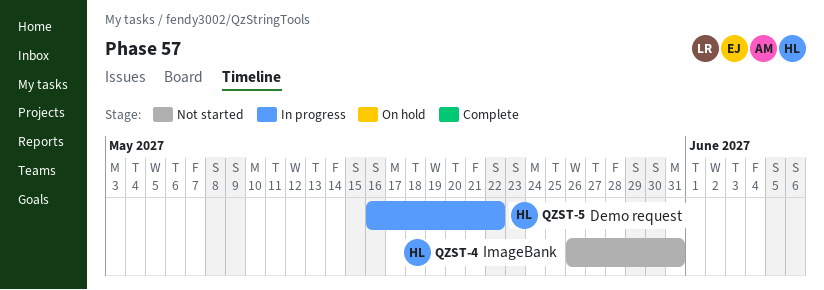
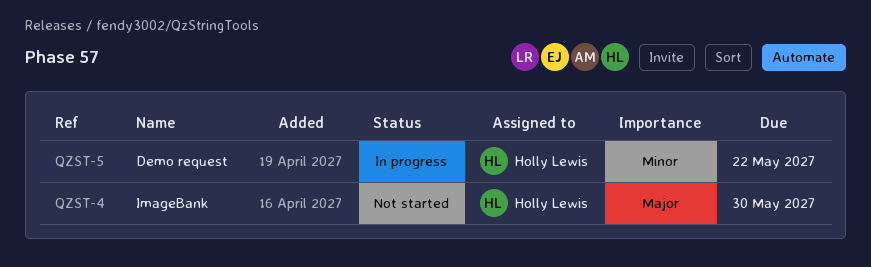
QZST-4, due: May 31 -> May 30

